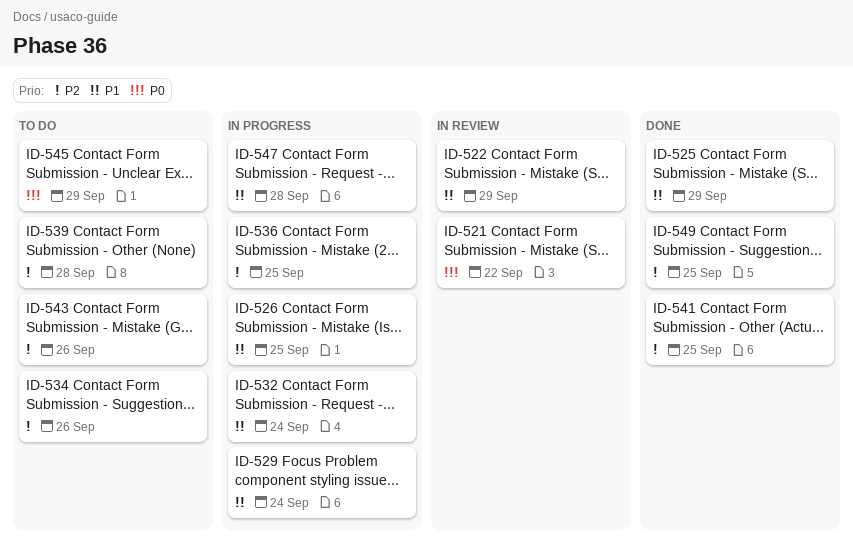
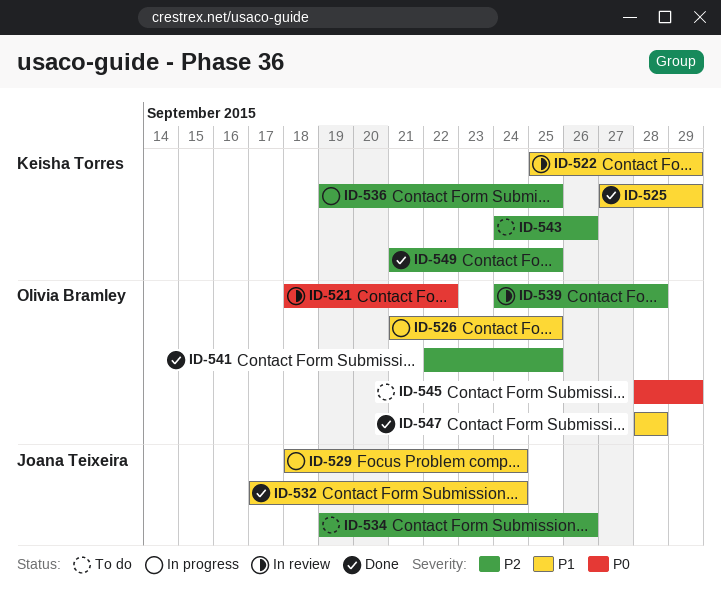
ID-532, status: In progress -> Done
ID-539, status: To do -> In review
ID-547, status: In progress -> Done

